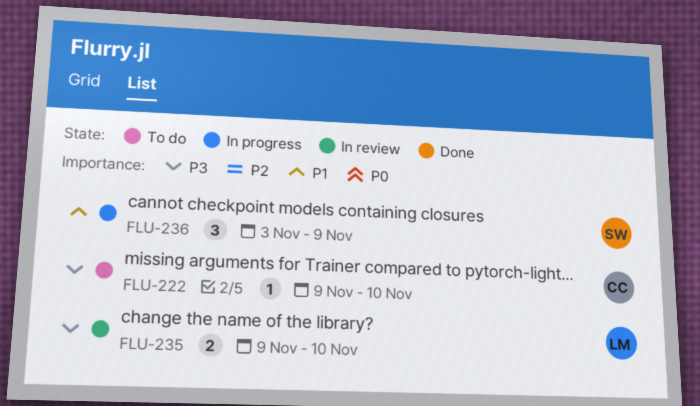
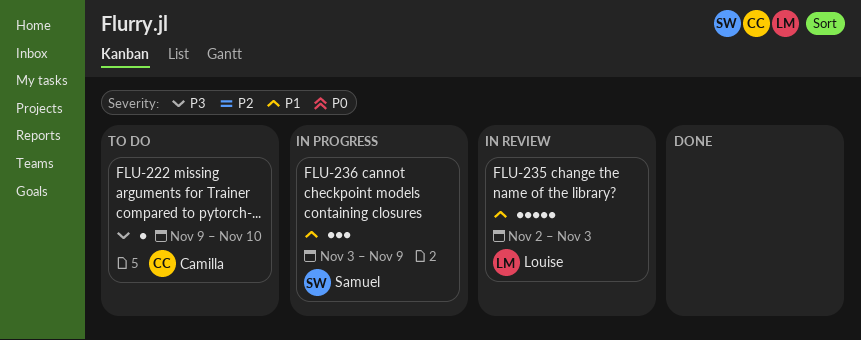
FLU-235, priority: P3 -> P1
FLU-235, estimate: 2 -> 5
FLU-235, start: Nov 9 -> Nov 2
FLU-235, due: Nov 10 -> Nov 3

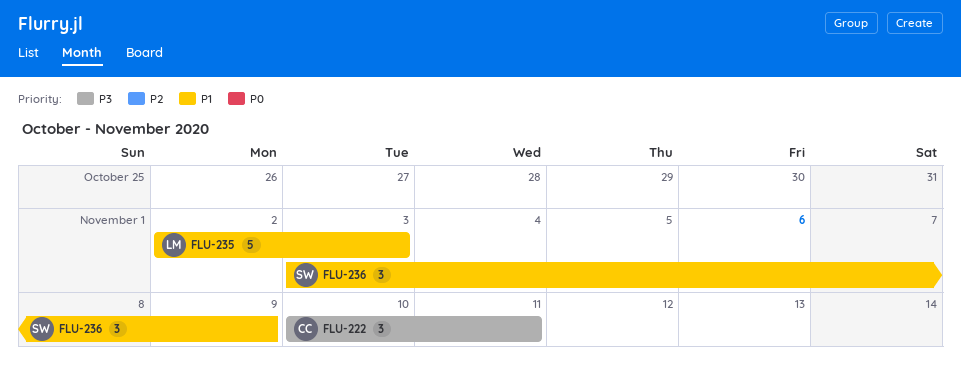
FLU-222, estimate: 1 -> 3
FLU-222, start: Nov 9 -> Nov 10
FLU-222, due: Nov 10 -> Nov 11

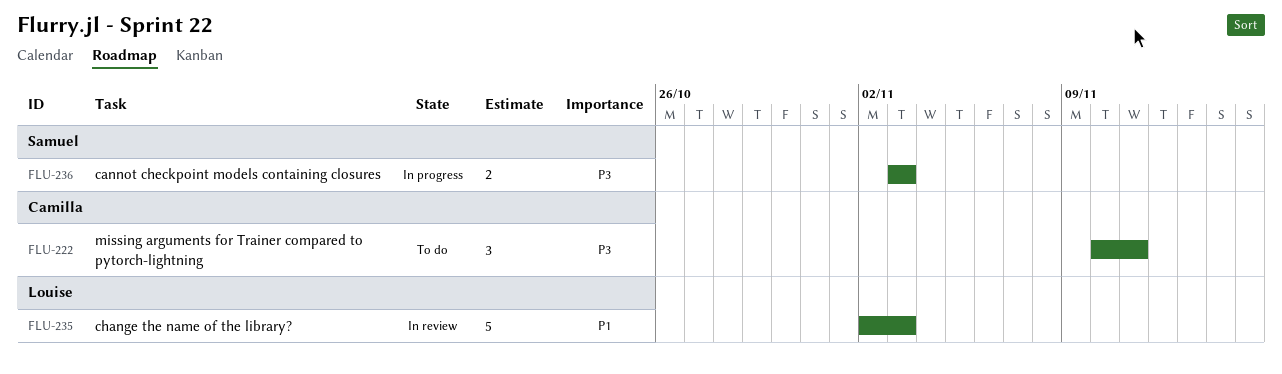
FLU-236, priority: P1 -> P3
FLU-236, estimate: 3 -> 2
FLU-236, due: Nov 9 -> Nov 3

